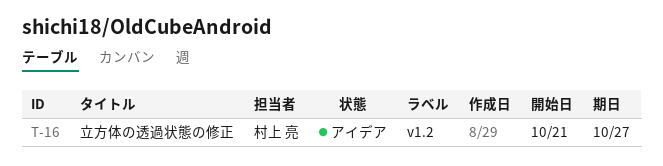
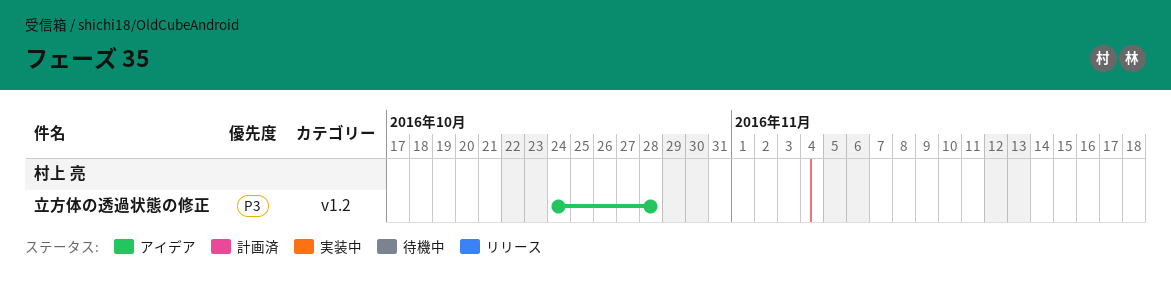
立方体の透過状態の修正, start: Oct 21 -> Oct 24
立方体の透過状態の修正, due: Oct 27 -> Oct 28

